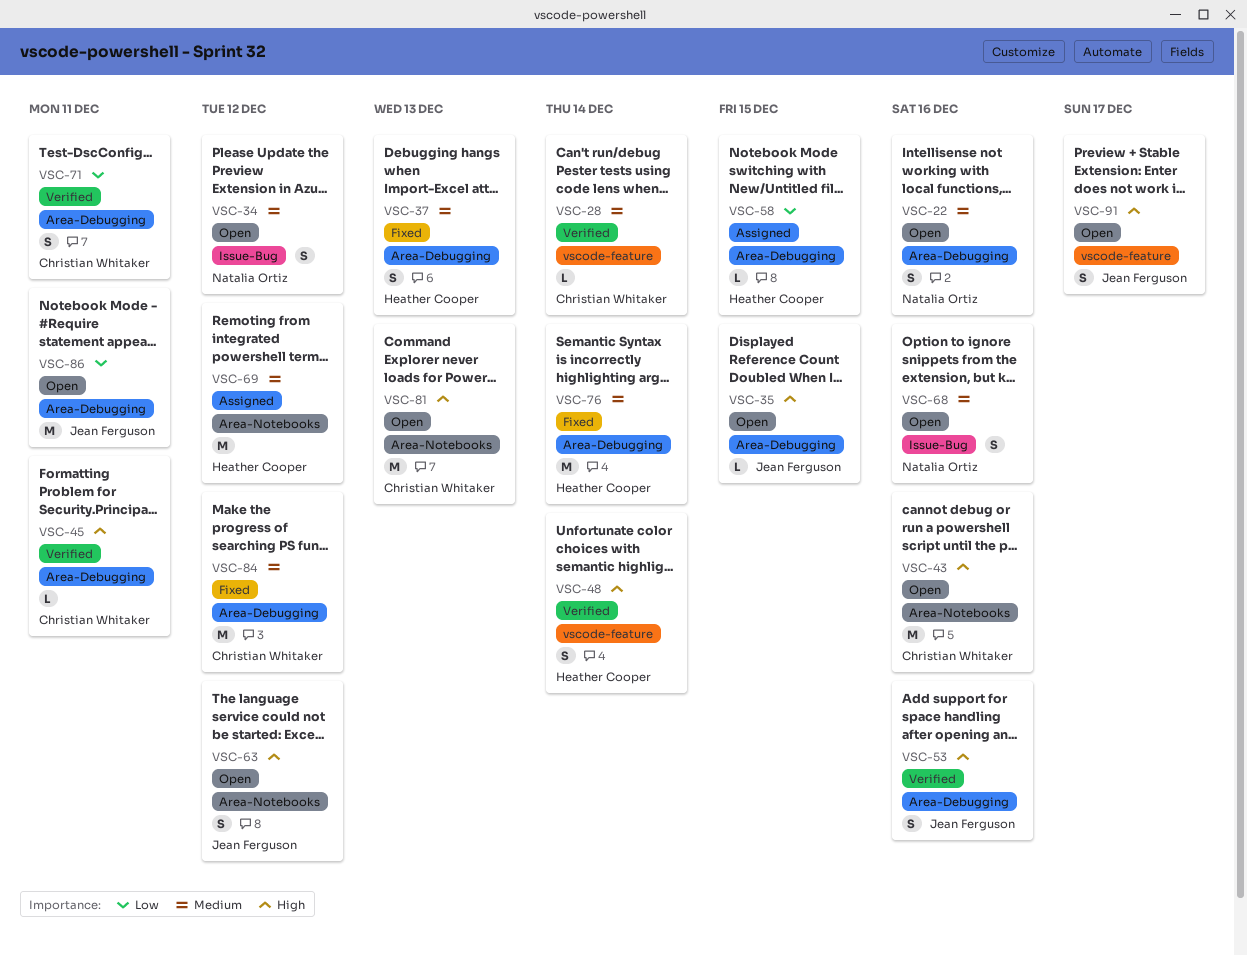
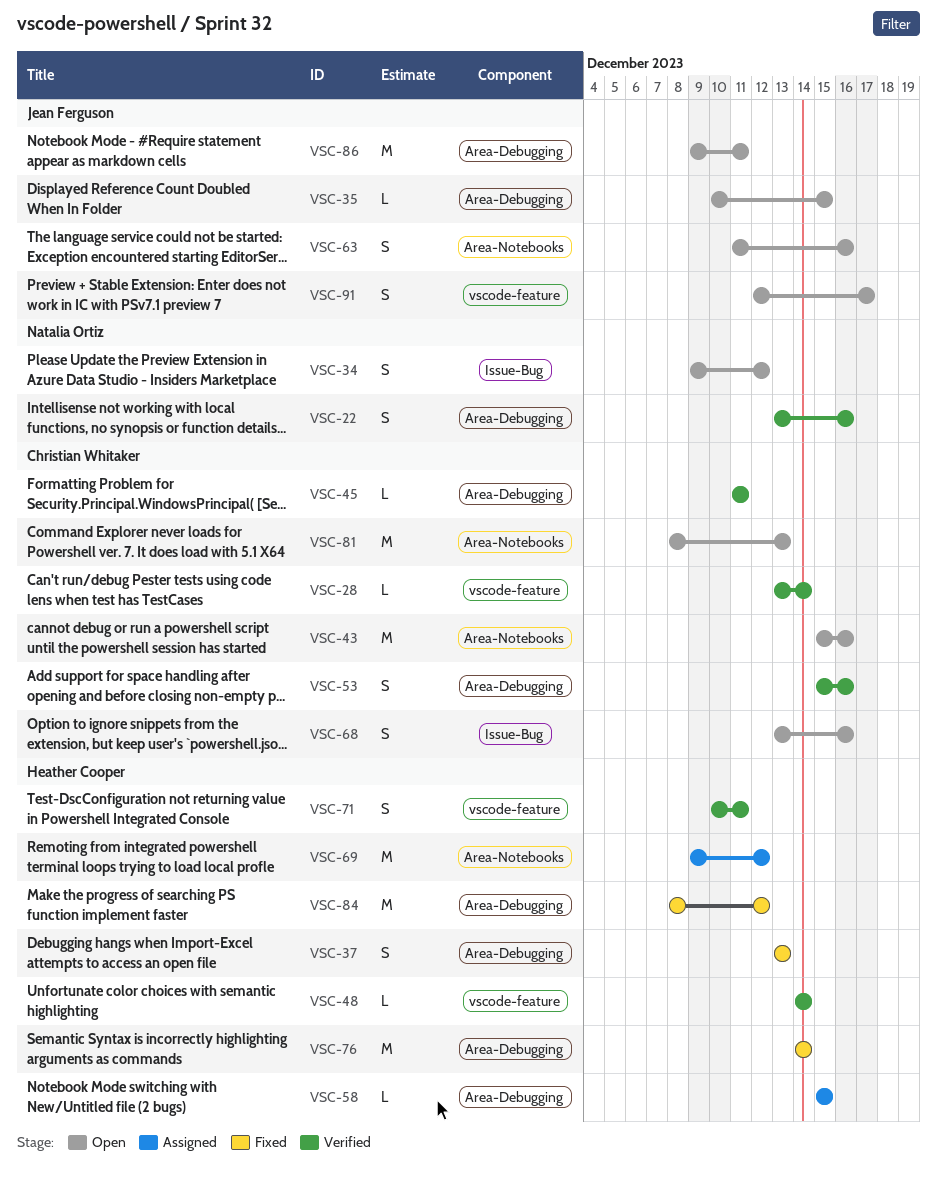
VSC-22, status: Open -> Verified
VSC-48, estimate: S -> L
VSC-53, owner: Jean Ferguson -> Christian Whitaker
VSC-63, due: Dec 12 -> Dec 16
VSC-68, owner: Natalia Ortiz -> Christian Whitaker
VSC-71, owner: Christian Whitaker -> Heather Cooper
VSC-71, label: Area-Debugging -> vscode-feature
VSC-84, owner: Christian Whitaker -> Heather Cooper

